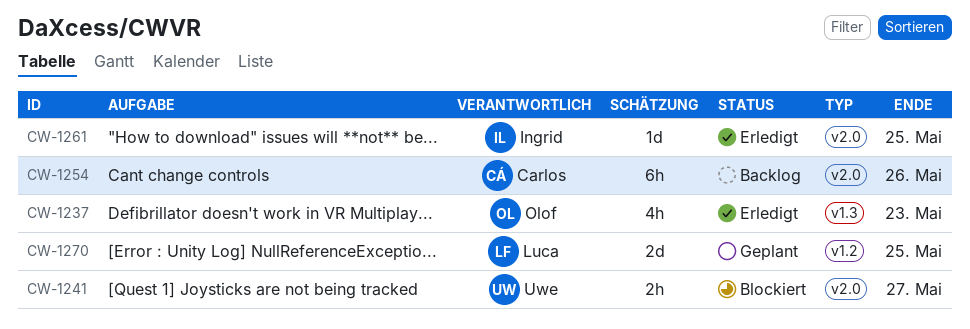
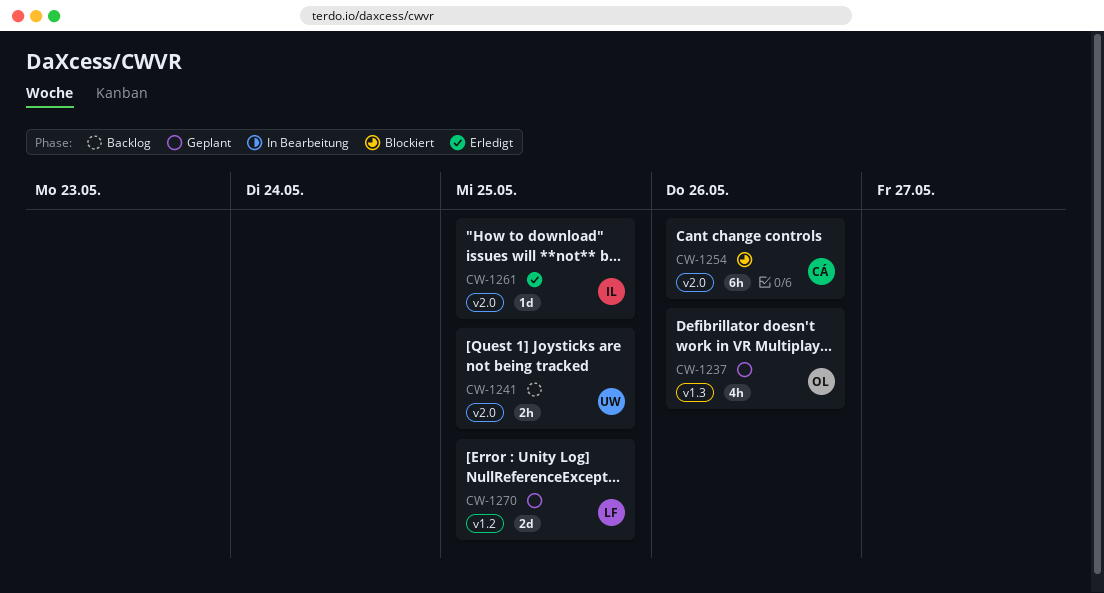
CW-1237, status: Erledigt -> Geplant
CW-1237, due: May 23 -> May 26
CW-1241, status: Blockiert -> Backlog
CW-1241, due: May 27 -> May 25
CW-1254, status: Backlog -> Blockiert

